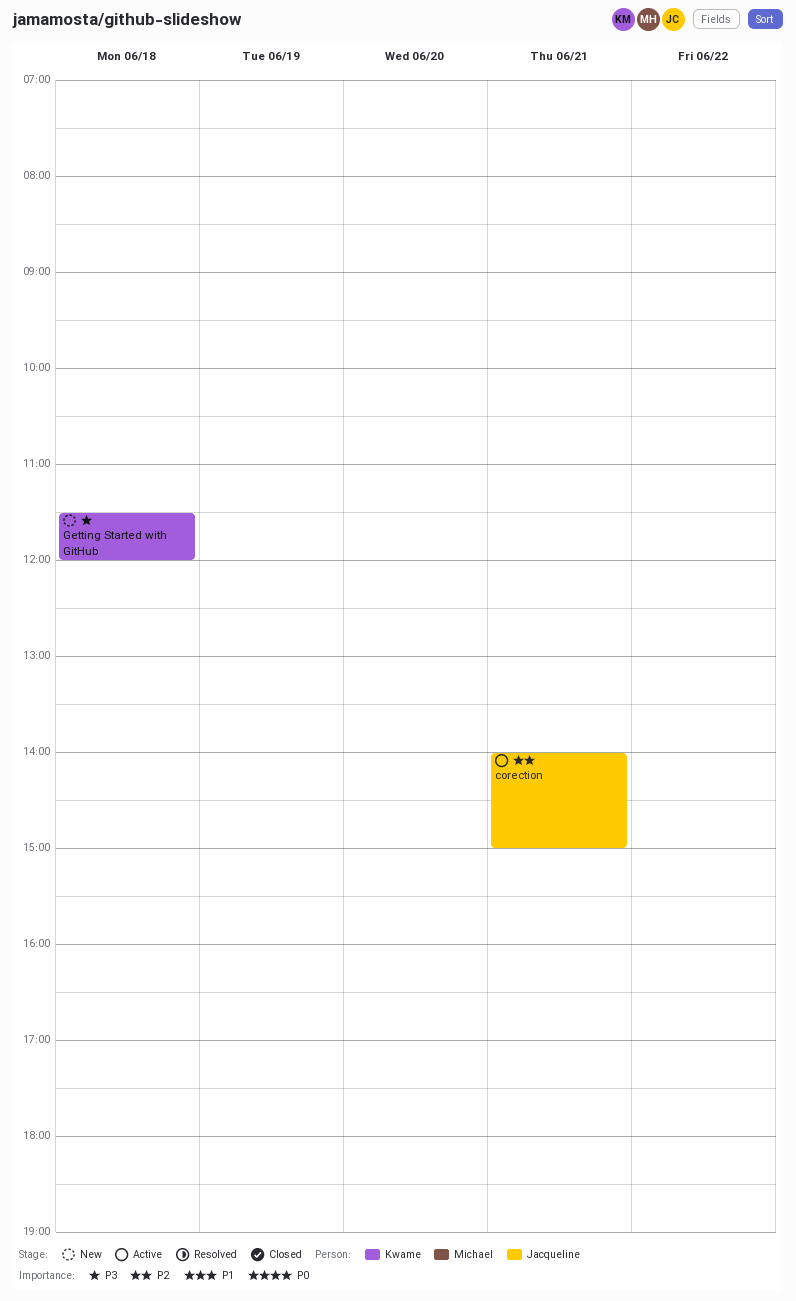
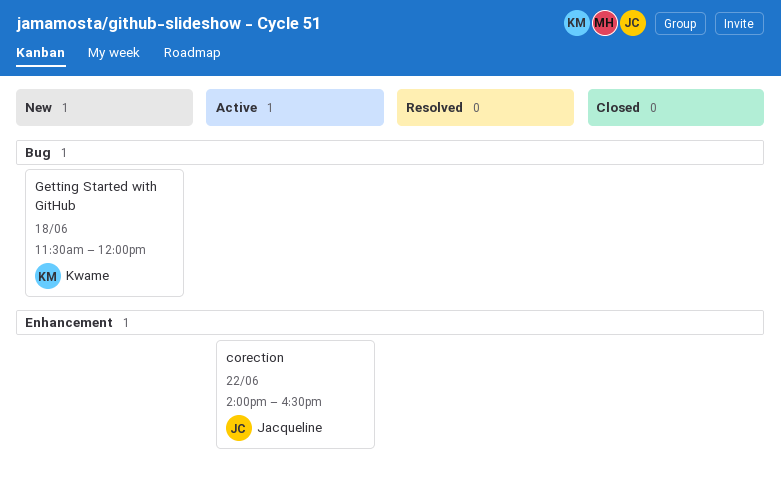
corection, day: Jun 21 -> Jun 22
corection, ends: 15:00 -> 16:30

